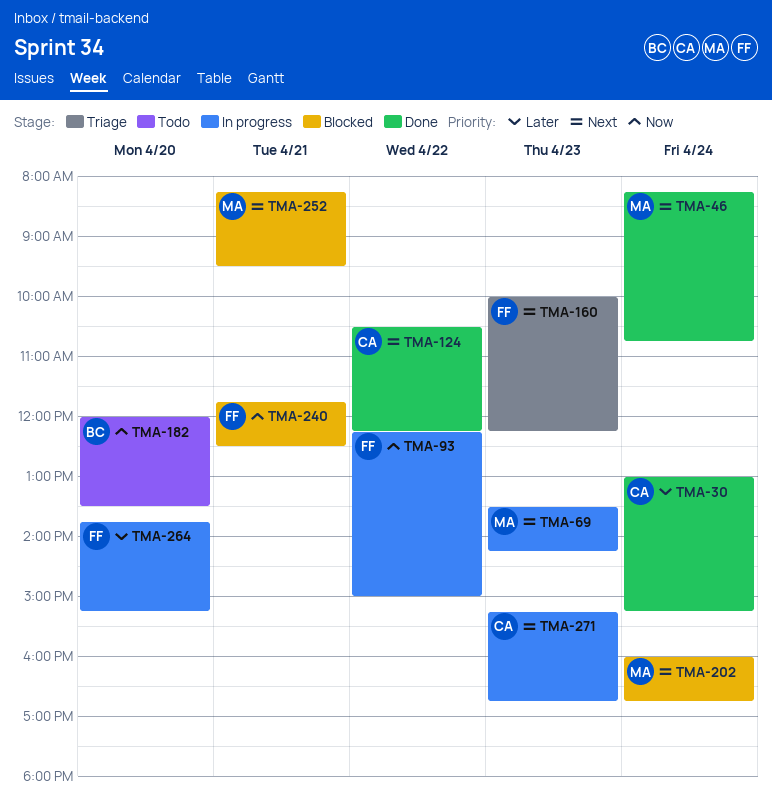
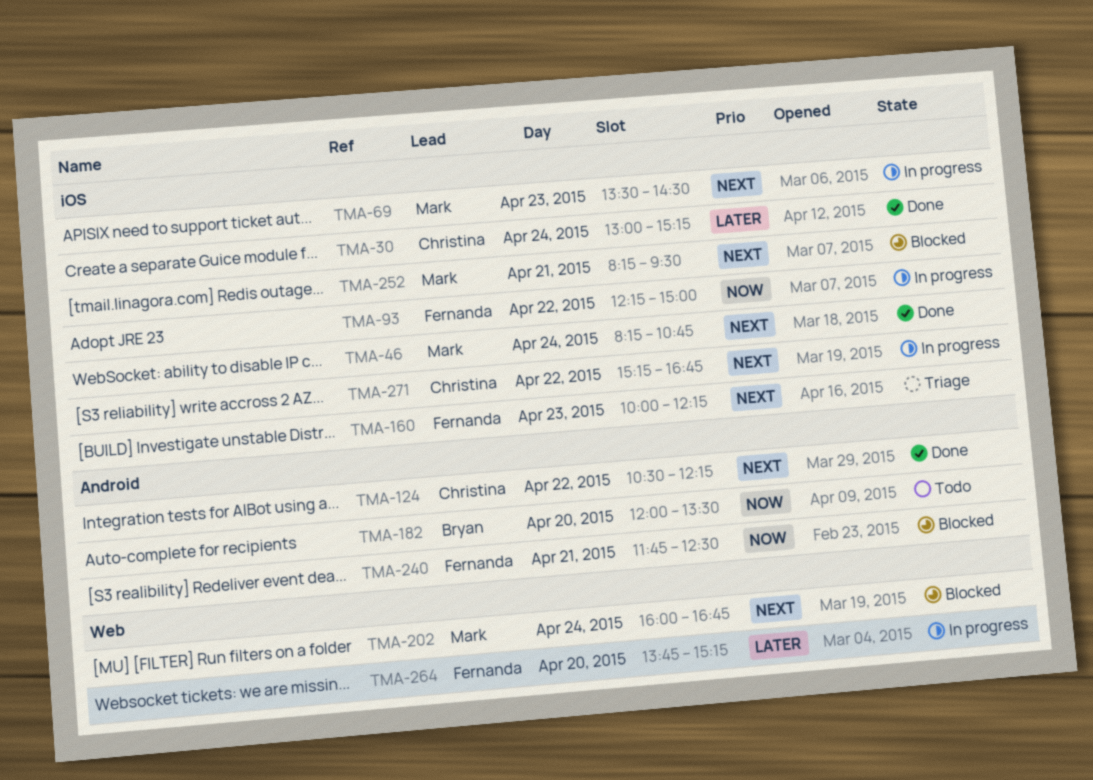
TMA-69, ends: 14:15 -> 14:30
TMA-271, day: Apr 23 -> Apr 22

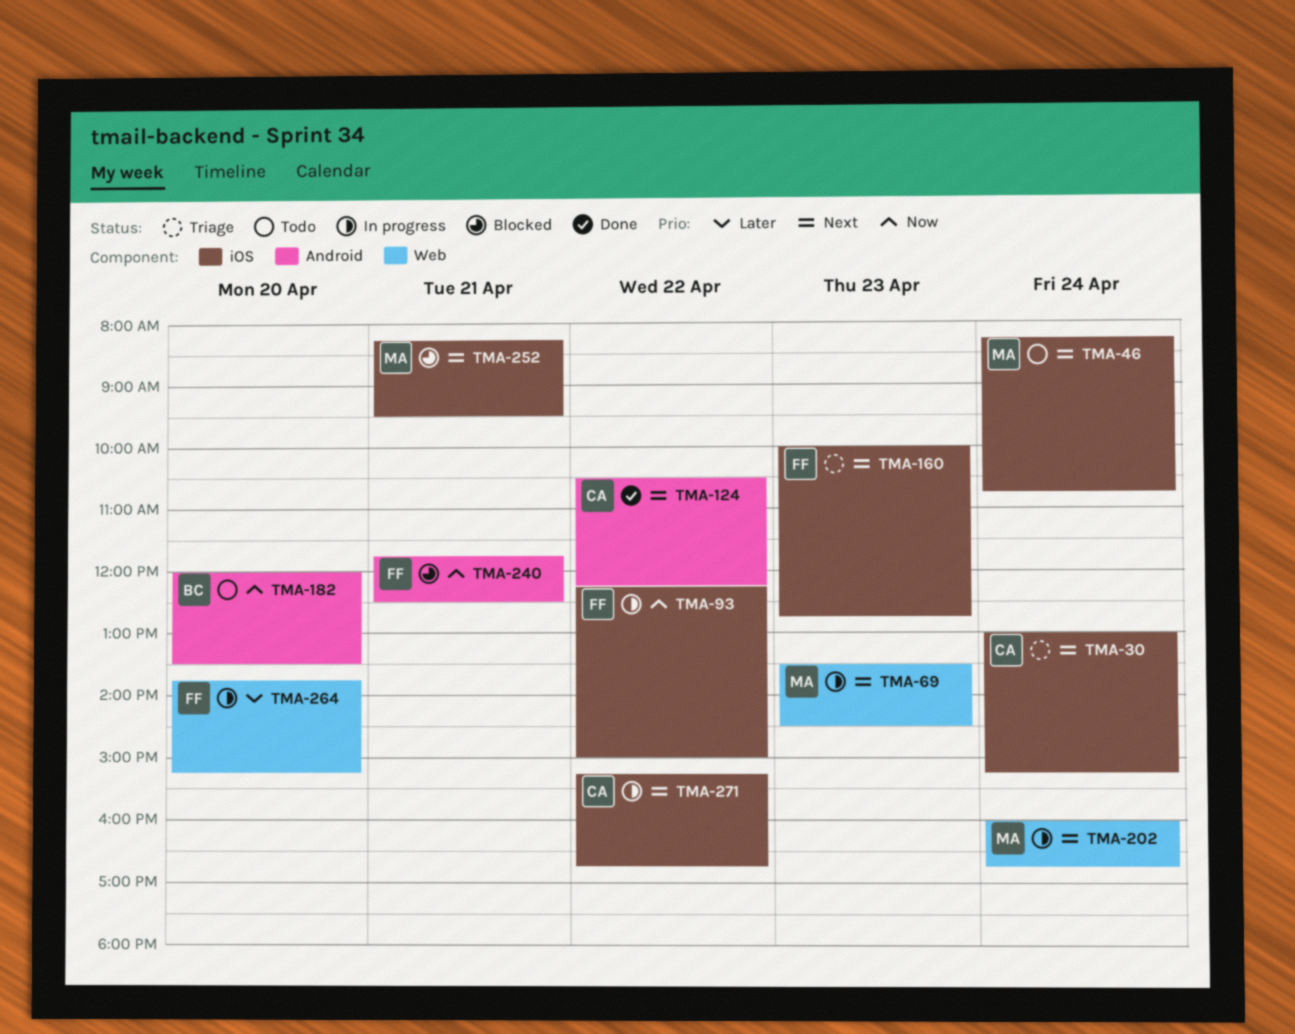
TMA-30, status: Done -> Triage
TMA-30, priority: Later -> Next
TMA-46, status: Done -> Todo
TMA-69, label: iOS -> Web
TMA-160, ends: 12:15 -> 12:45
TMA-202, status: Blocked -> In progress

